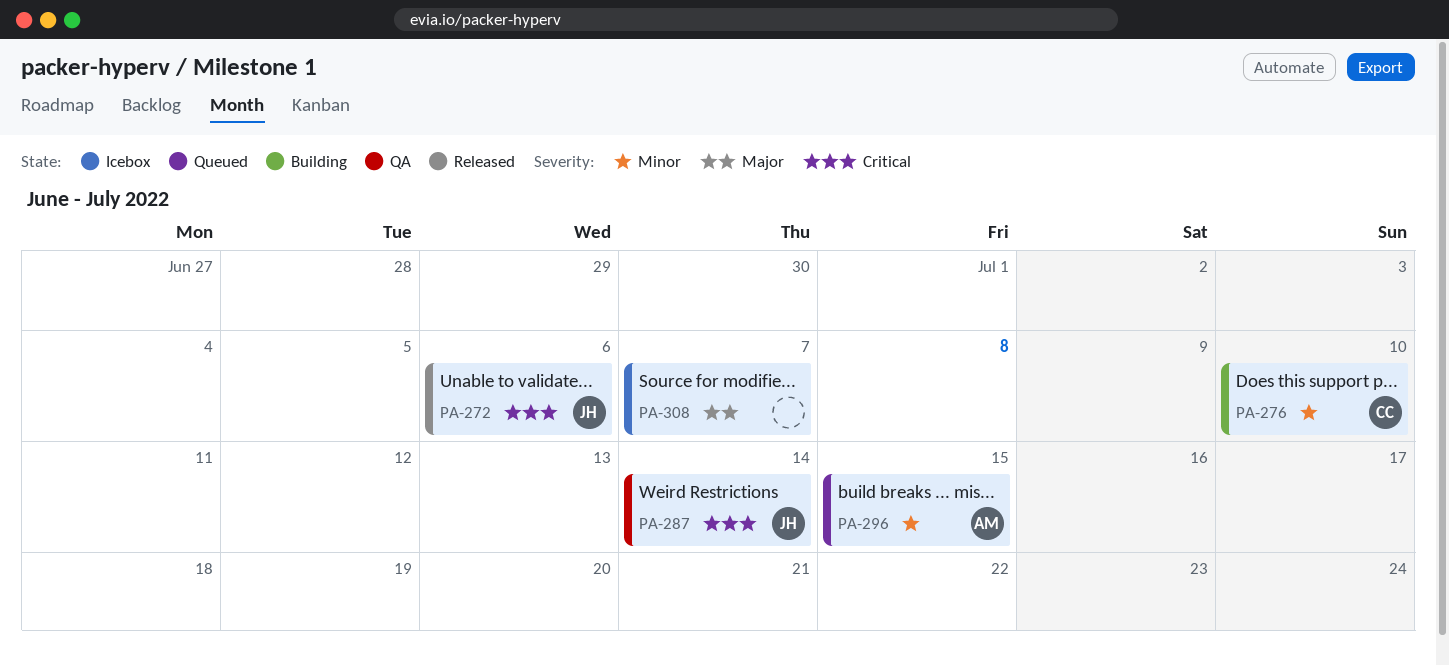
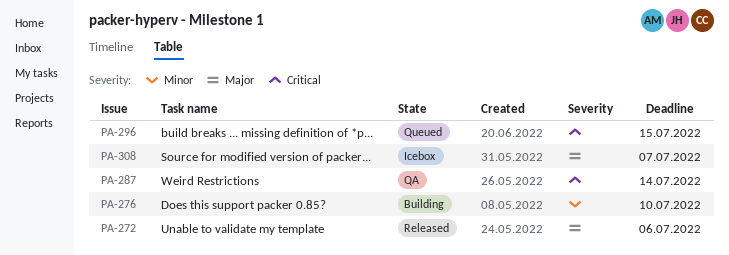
PA-272, priority: Critical -> Major
PA-296, priority: Minor -> Critical

